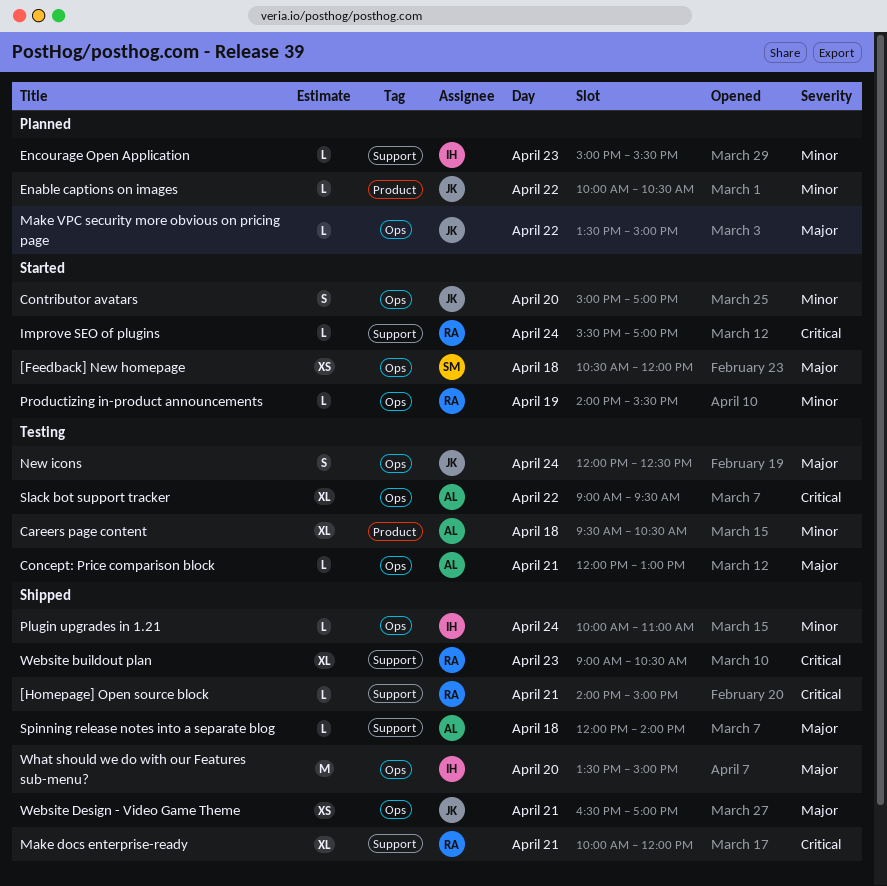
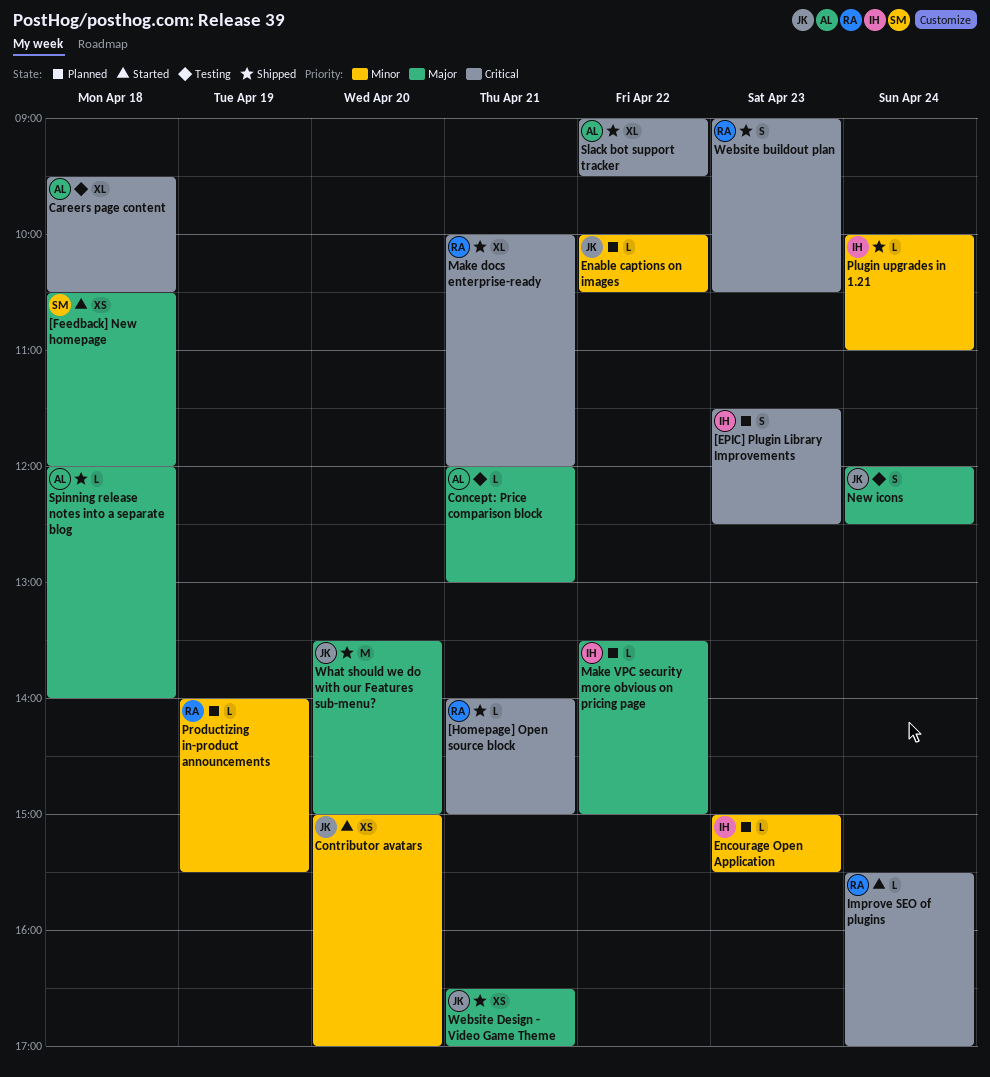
[EPIC] Plugin Library Improvements: none -> present
Careers page content, priority: Minor -> Critical
Contributor avatars, estimate: S -> XS
Make VPC security more obvious on pricing page, owner: JK -> IH
Productizing in-product announcements, status: Started -> Planned
Slack bot support tracker, status: Testing -> Shipped
Website buildout plan, estimate: XL -> S
What should we do with our Features sub-menu?, owner: IH -> JK

